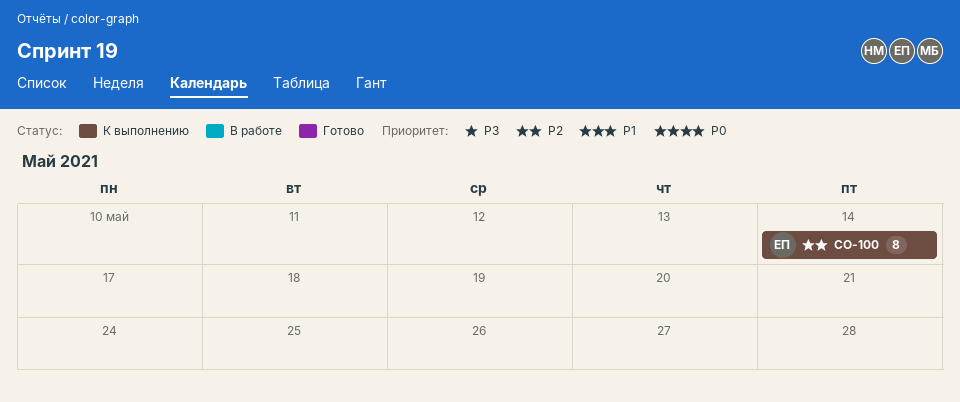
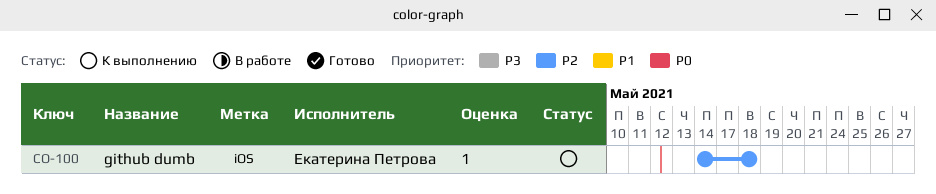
CO-100, estimate: 8 -> 1
CO-100, due: May 14 -> May 18

